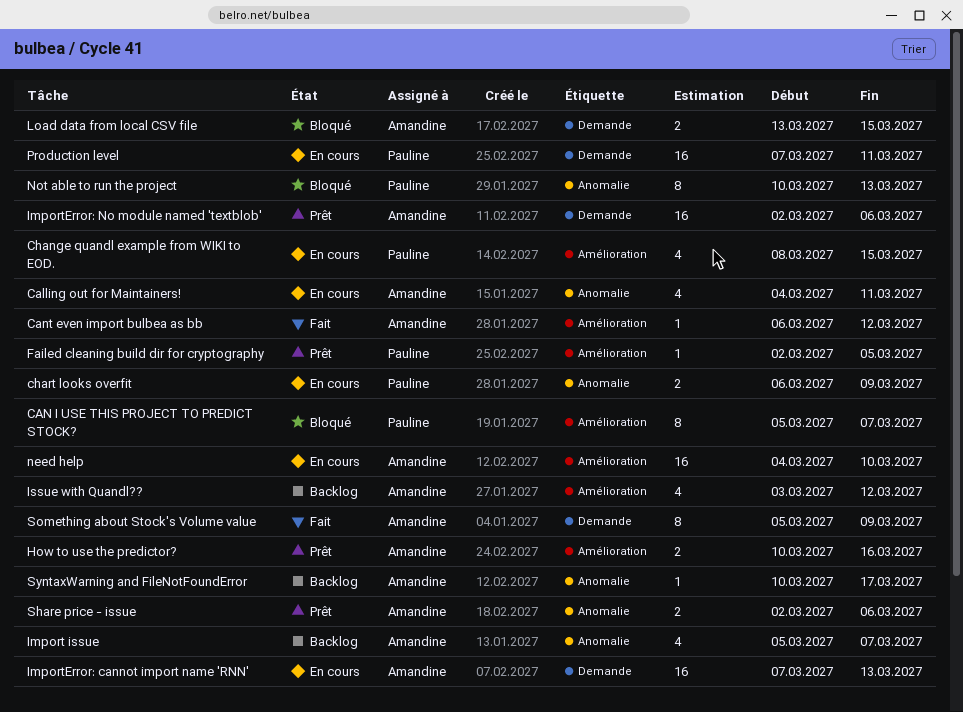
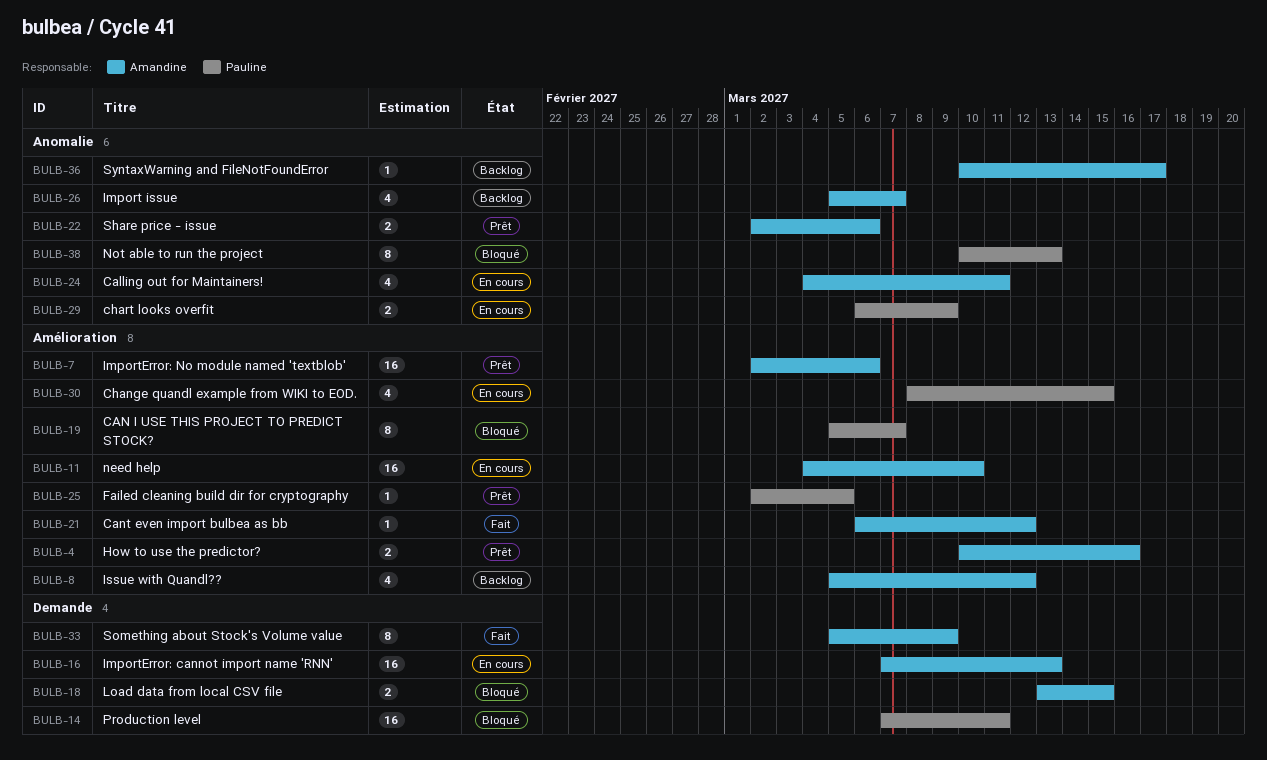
ImportError: No module named 'textblob', label: Demande -> Amélioration
Issue with Quandl??, start: Mar 3 -> Mar 5
Production level, status: En cours -> Bloqué

